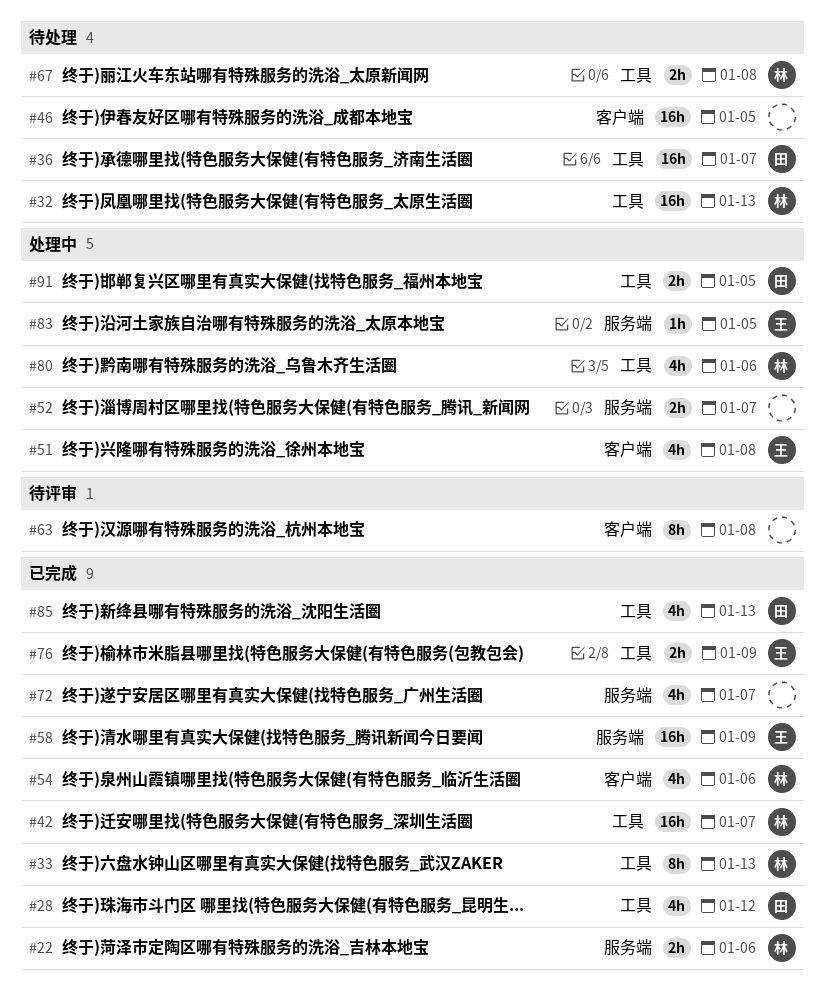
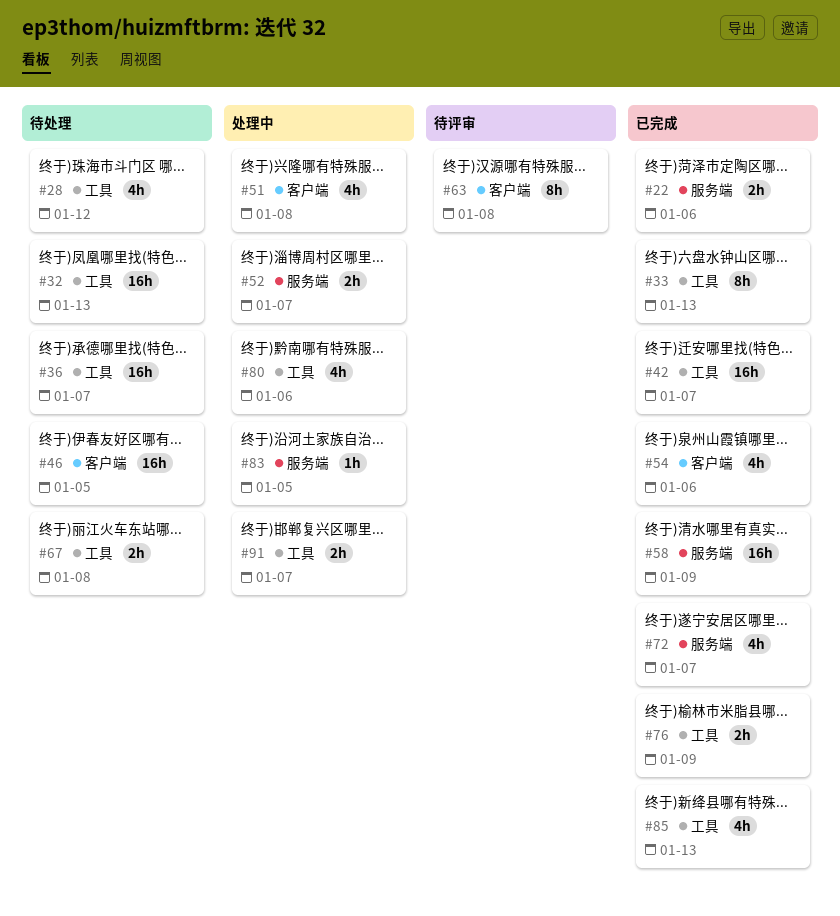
#28, status: 已完成 -> 待处理
#91, due: Jan 5 -> Jan 7

